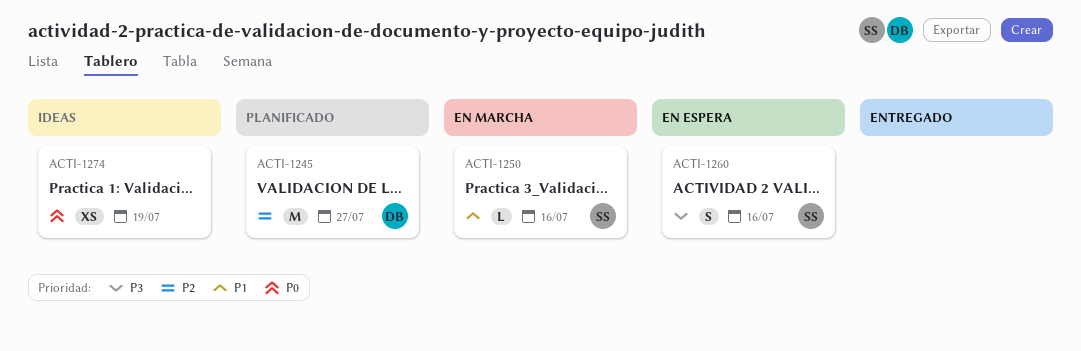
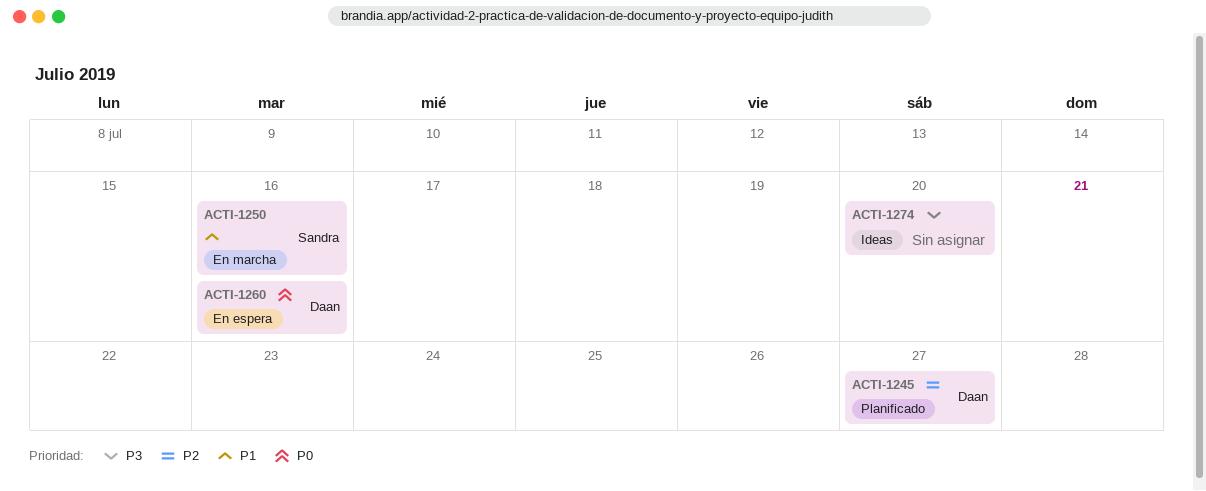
ACTI-1260, owner: Sandra -> Daan
ACTI-1260, priority: P3 -> P0
ACTI-1274, priority: P0 -> P3
ACTI-1274, due: Jul 19 -> Jul 20

